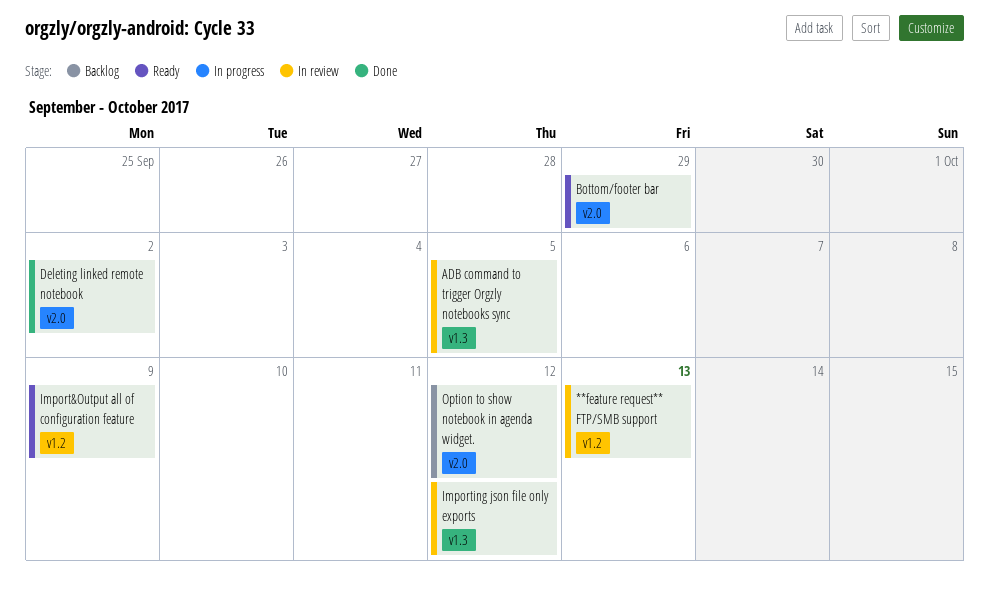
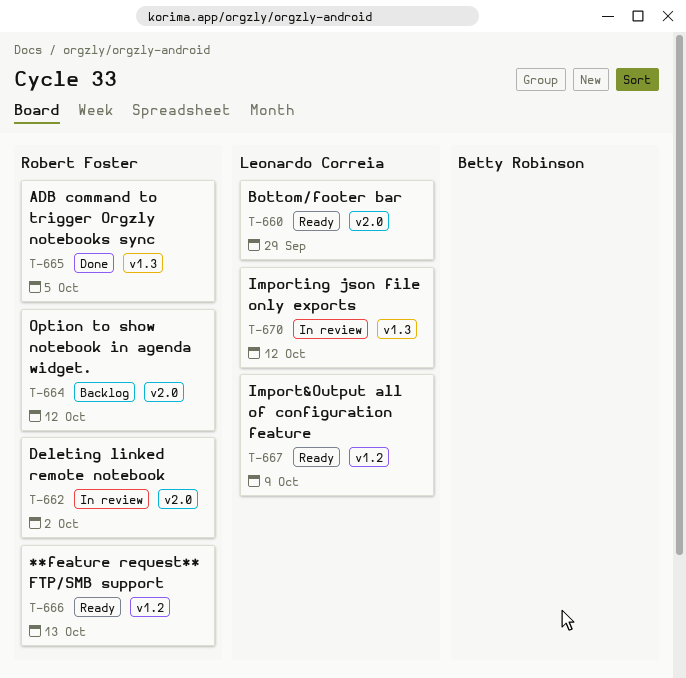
**feature request** FTP/SMB support, status: In review -> Ready
ADB command to trigger Orgzly notebooks sync, status: In review -> Done
Deleting linked remote notebook, status: Done -> In review

